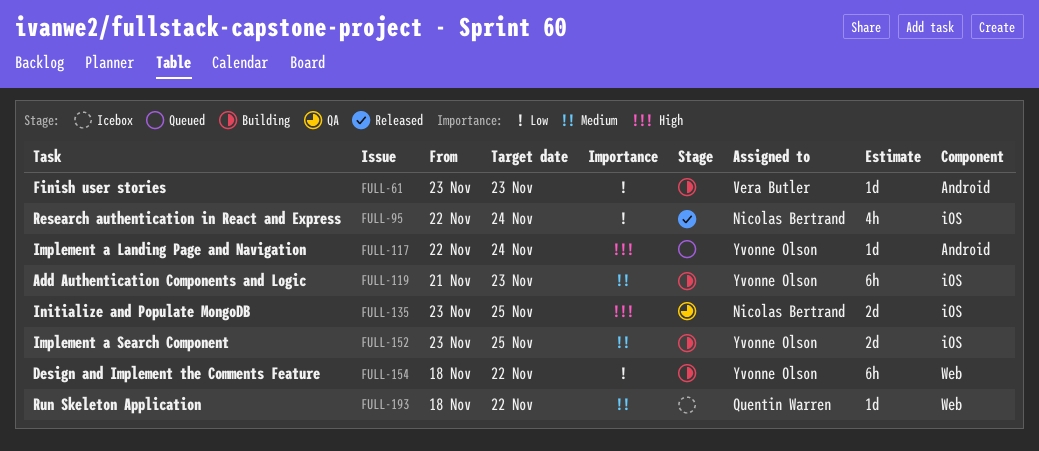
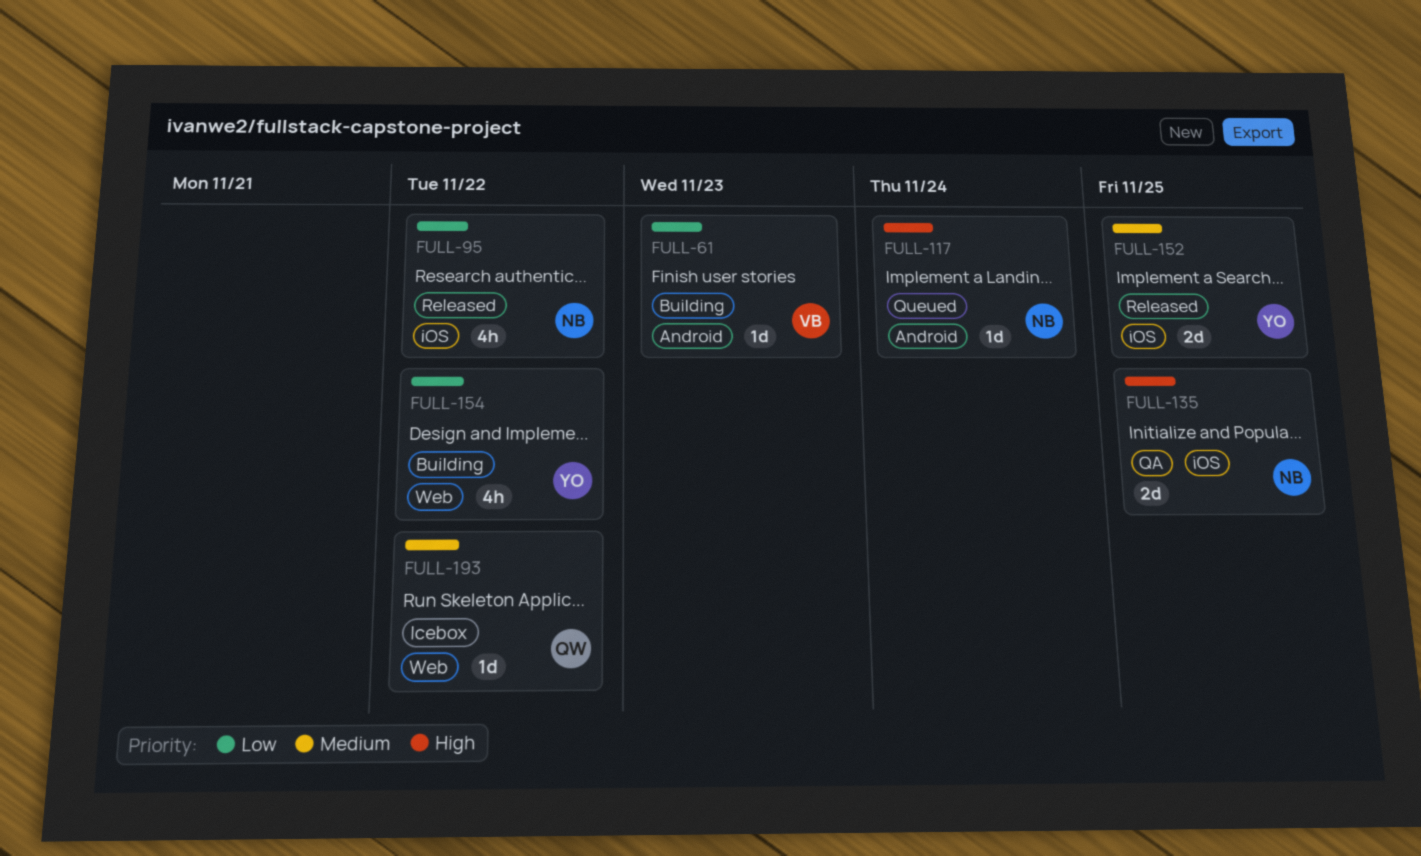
FULL-95, due: Nov 24 -> Nov 22
FULL-117, owner: Yvonne Olson -> Nicolas Bertrand
FULL-119: present -> none
FULL-152, status: Building -> Released
FULL-154, estimate: 6h -> 4h

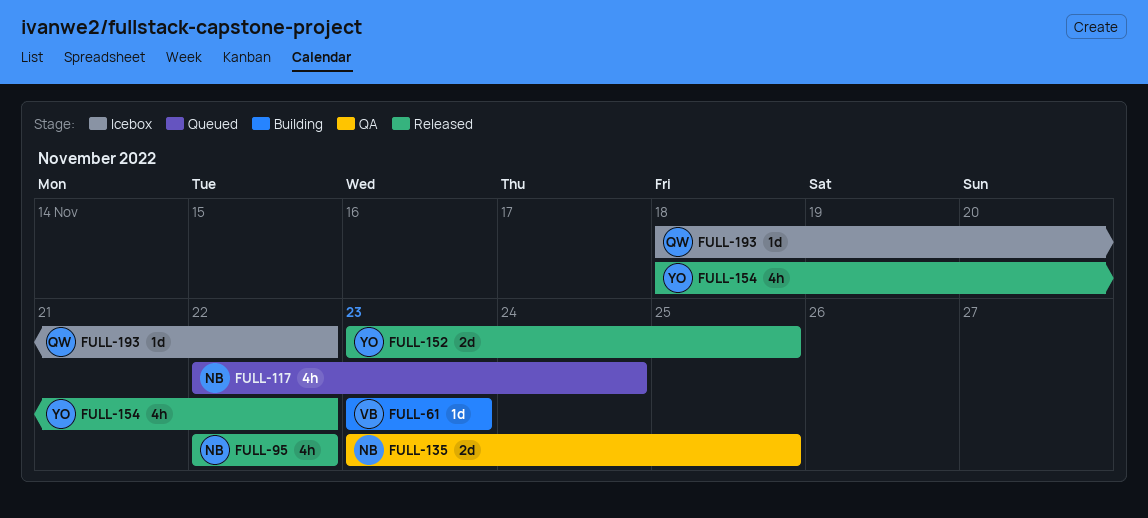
FULL-117, estimate: 1d -> 4h
FULL-154, status: Building -> Released

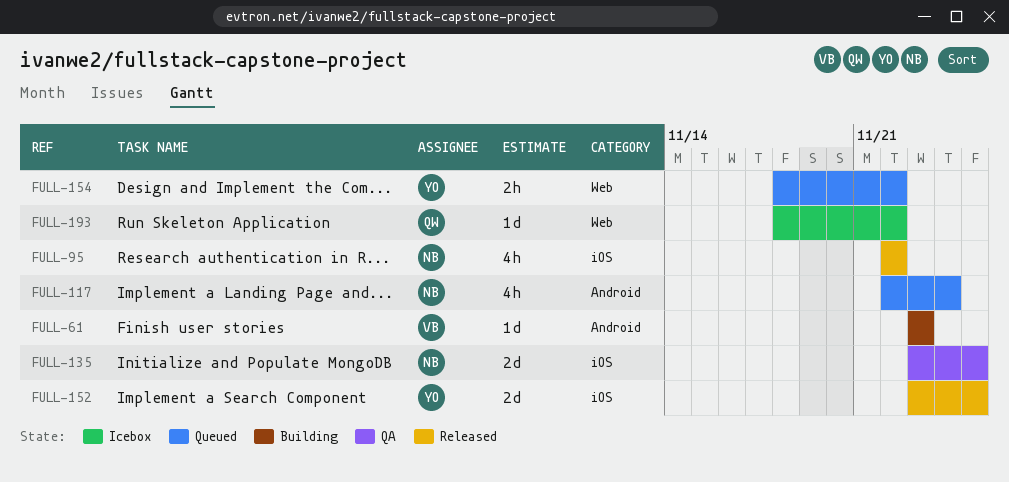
FULL-154, status: Released -> Queued
FULL-154, estimate: 4h -> 2h

